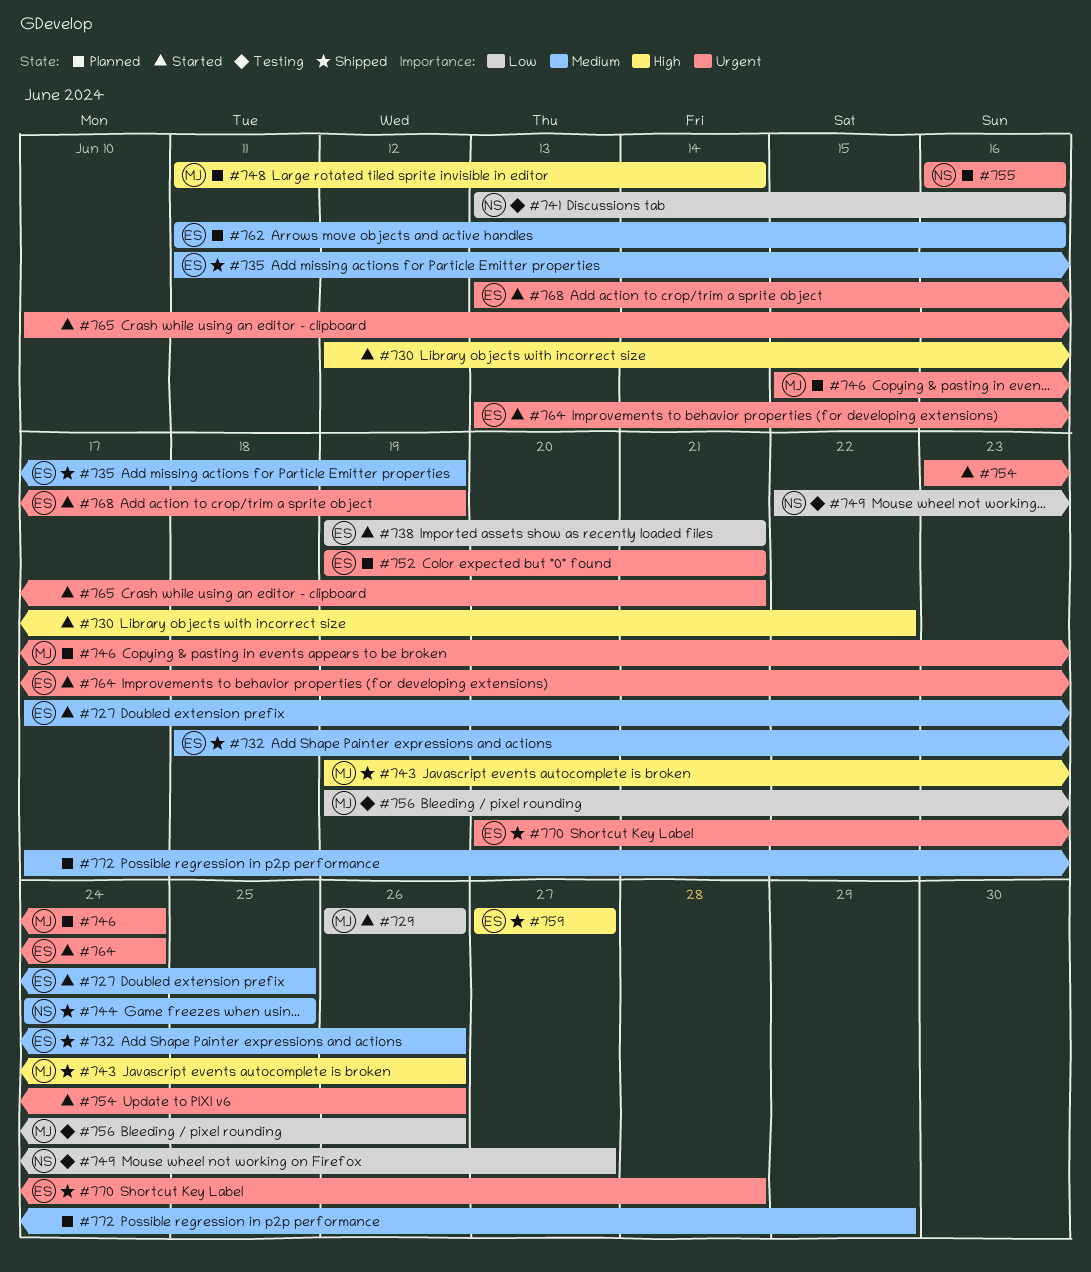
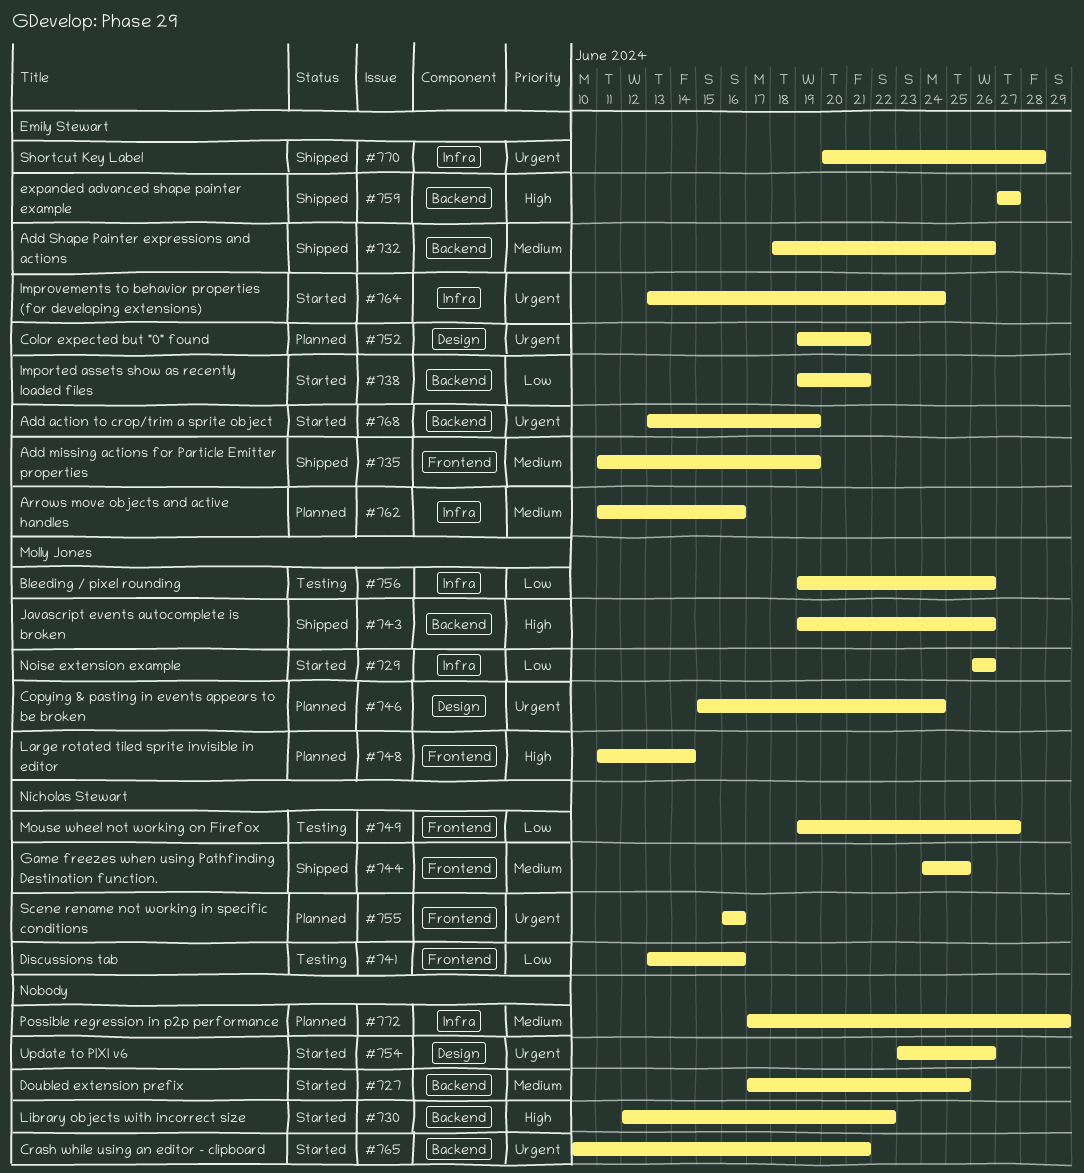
#727, owner: Emily Stewart -> none
#749, start: Jun 22 -> Jun 19

